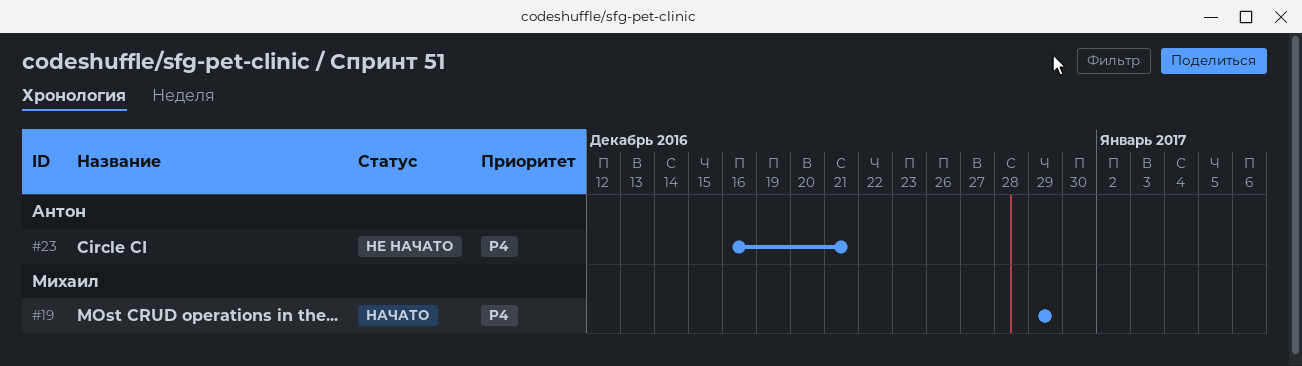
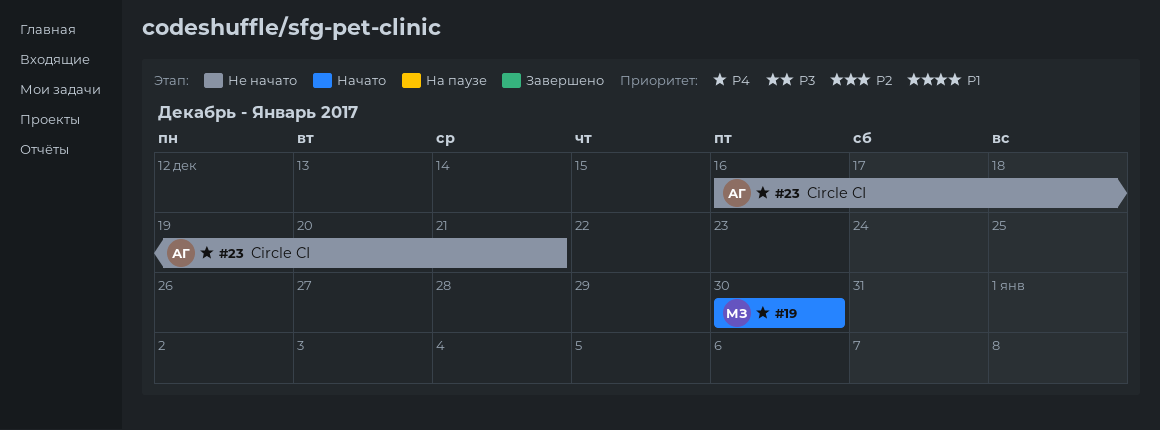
#19, start: Dec 29 -> Dec 30
#19, due: Dec 29 -> Dec 30

